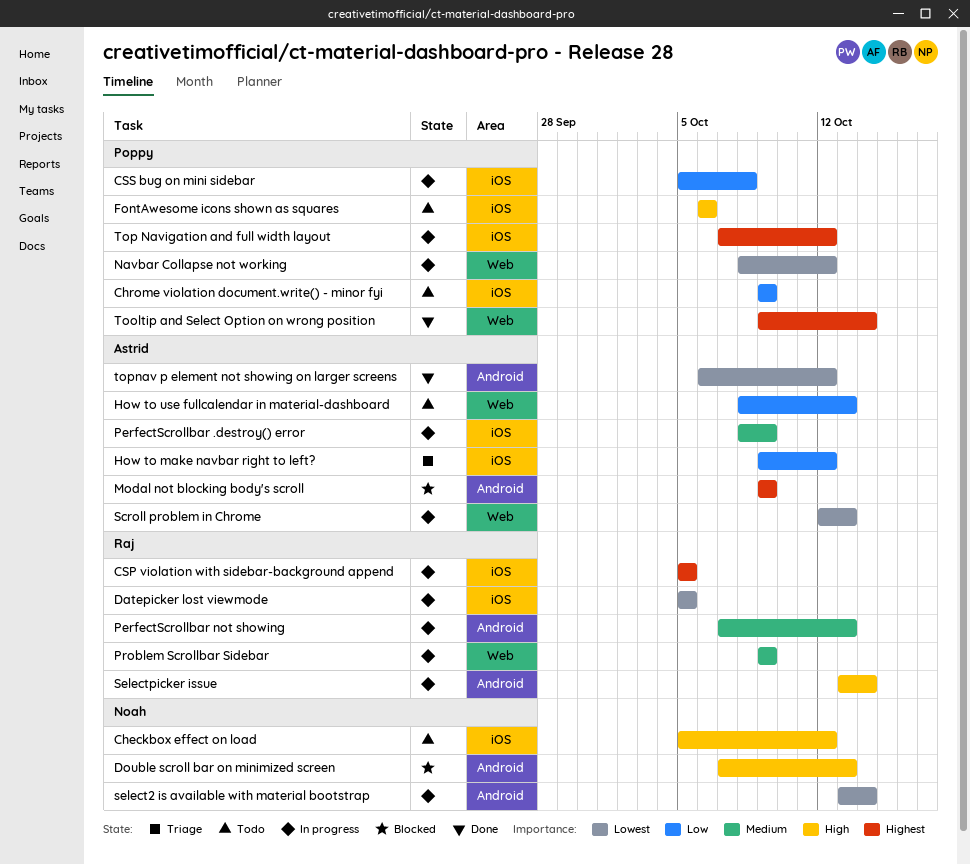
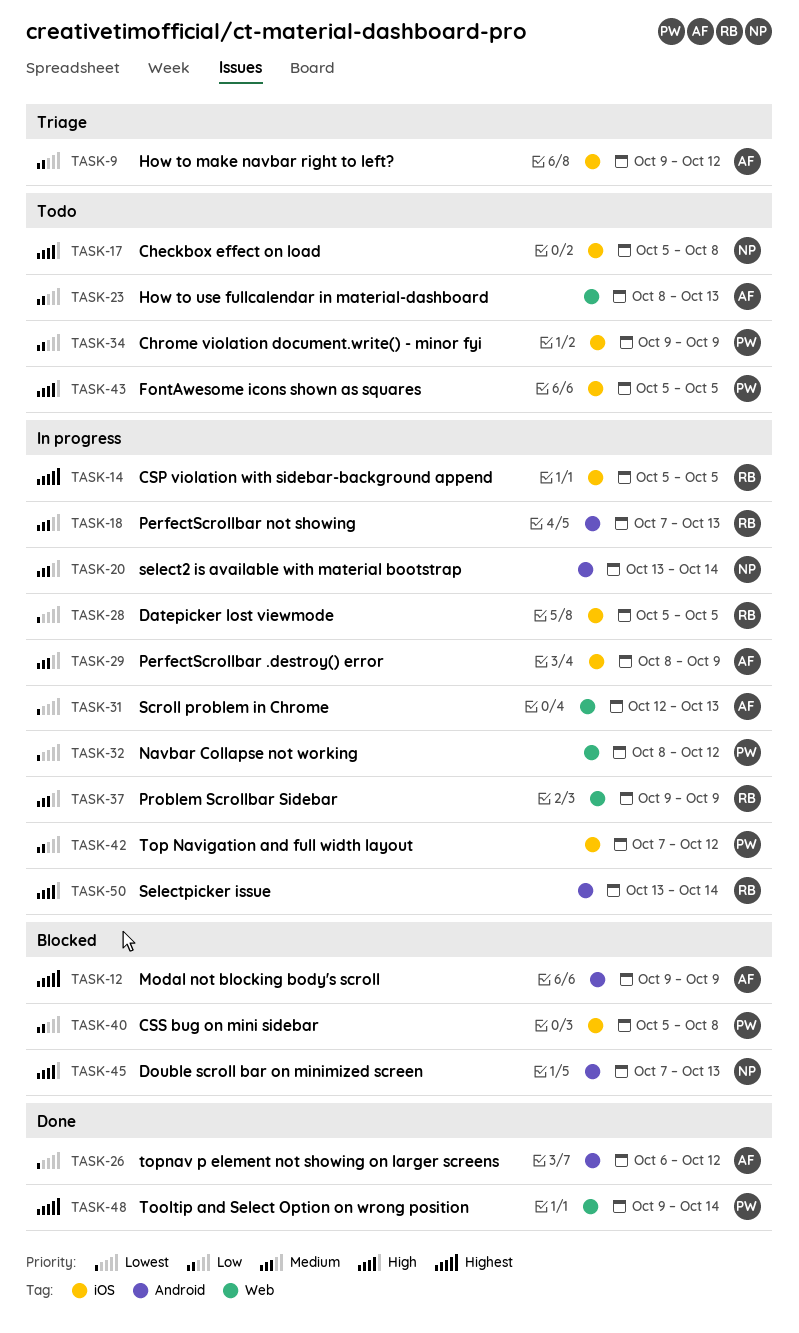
Checkbox effect on load, due: Oct 12 -> Oct 8
CSS bug on mini sidebar, status: In progress -> Blocked
FontAwesome icons shown as squares, start: Oct 6 -> Oct 5
FontAwesome icons shown as squares, due: Oct 6 -> Oct 5
select2 is available with material bootstrap, priority: Lowest -> Medium
Top Navigation and full width layout, priority: Highest -> Low

